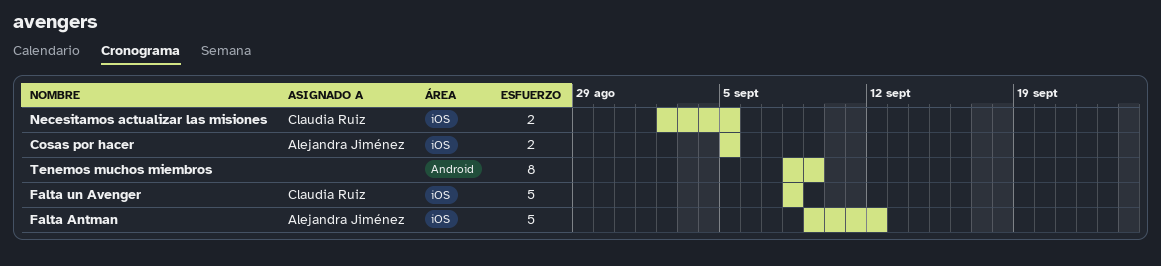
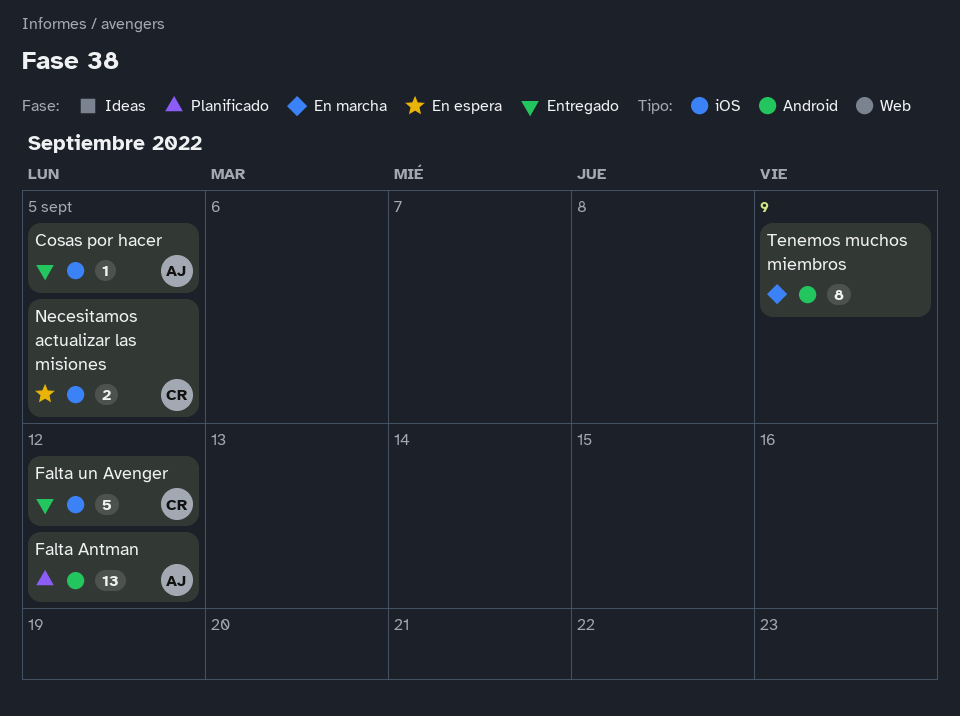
Cosas por hacer, estimate: 2 -> 1
Falta Antman, label: iOS -> Android
Falta Antman, estimate: 5 -> 13
Falta un Avenger, due: Sep 8 -> Sep 12

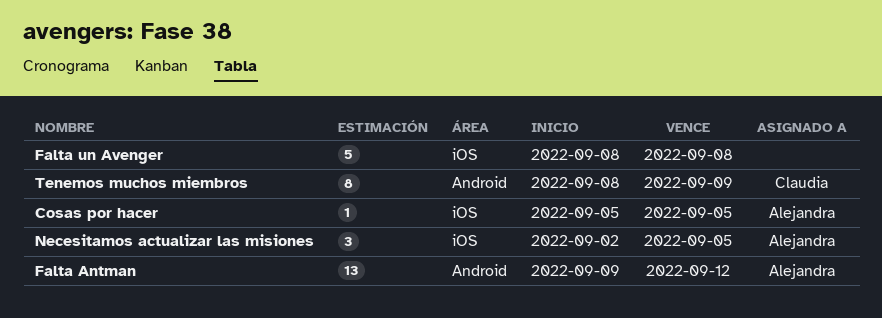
Falta un Avenger, owner: Claudia -> none
Falta un Avenger, due: Sep 12 -> Sep 8
Necesitamos actualizar las misiones, owner: Claudia -> Alejandra
Necesitamos actualizar las misiones, estimate: 2 -> 3
Tenemos muchos miembros, owner: none -> Claudia

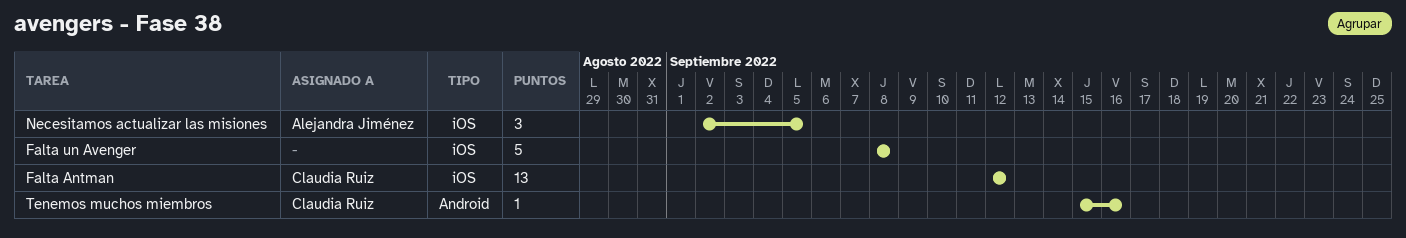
Cosas por hacer: present -> none
Falta Antman, owner: Alejandra Jiménez -> Claudia Ruiz
Falta Antman, label: Android -> iOS
Falta Antman, start: Sep 9 -> Sep 12
Tenemos muchos miembros, estimate: 8 -> 1
Tenemos muchos miembros, start: Sep 8 -> Sep 15
Tenemos muchos miembros, due: Sep 9 -> Sep 16

